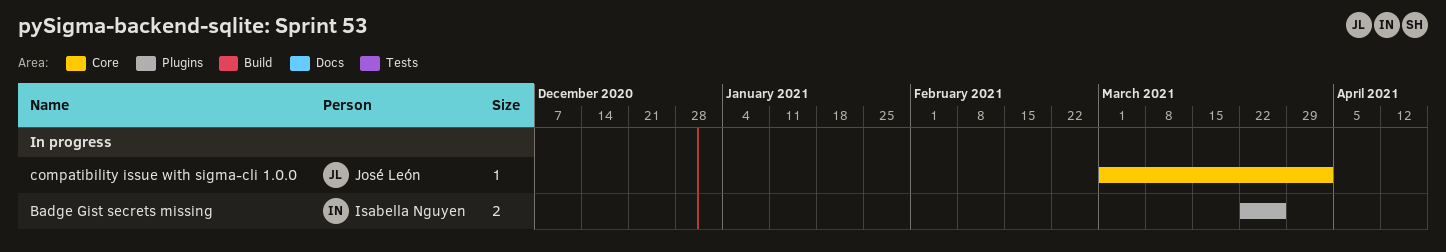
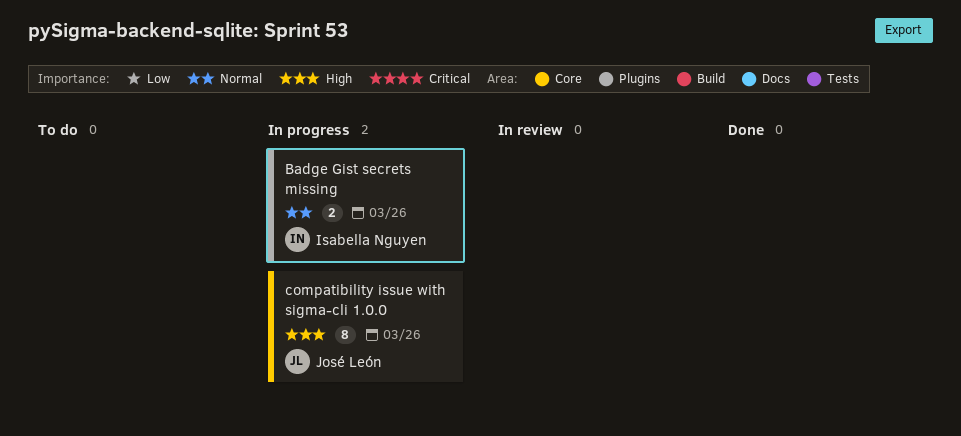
compatibility issue with sigma-cli 1.0.0, estimate: 1 -> 8
compatibility issue with sigma-cli 1.0.0, due: Apr 2 -> Mar 26

